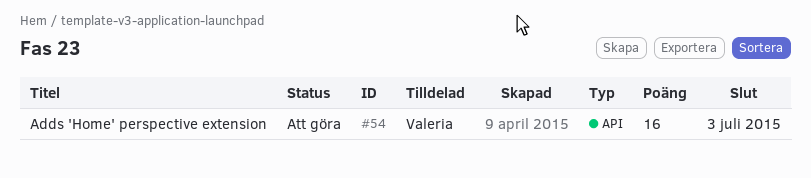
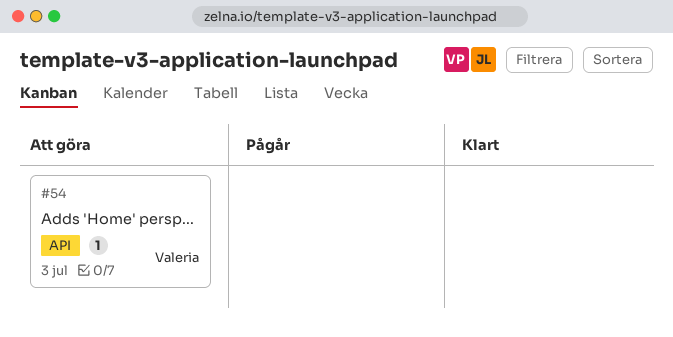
#54, estimate: 16 -> 1

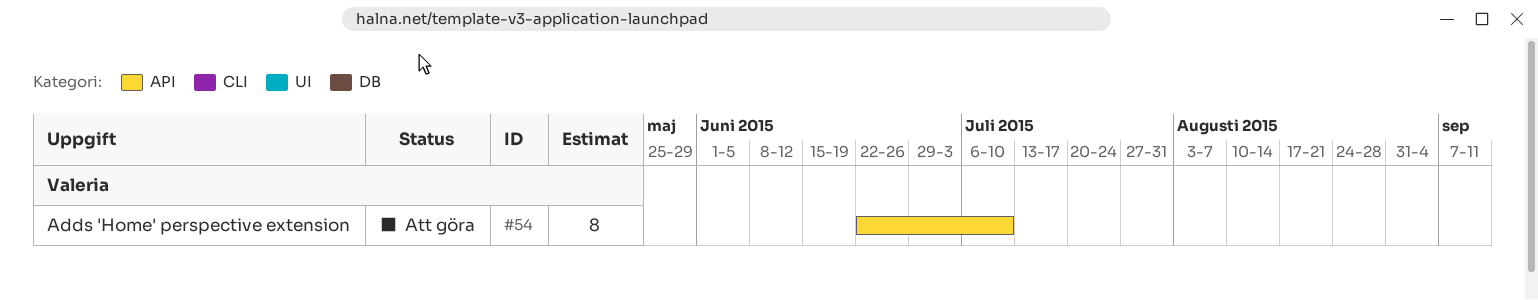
#54, estimate: 1 -> 8
#54, due: Jul 3 -> Jul 10

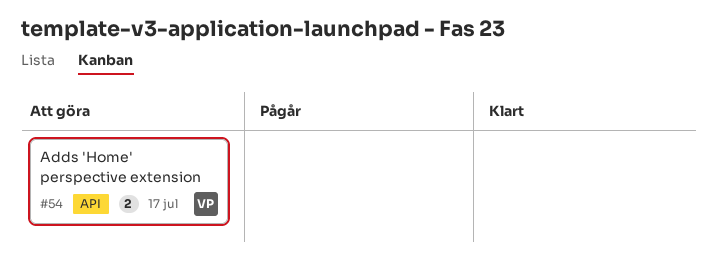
#54, estimate: 8 -> 2
#54, due: Jul 10 -> Jul 17

